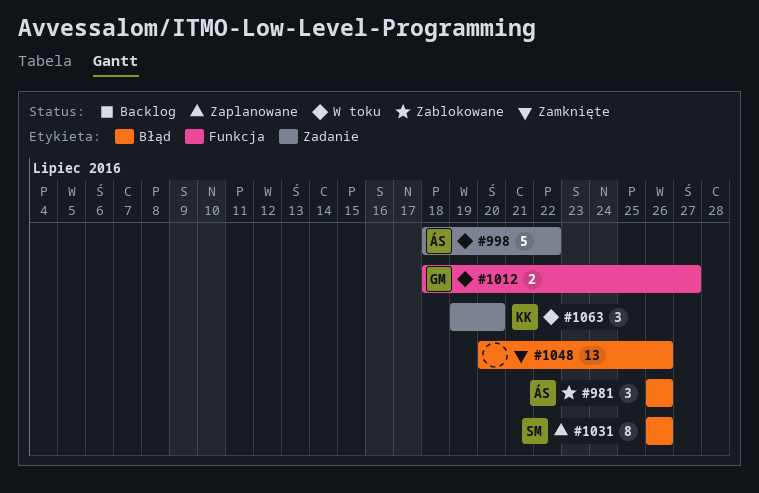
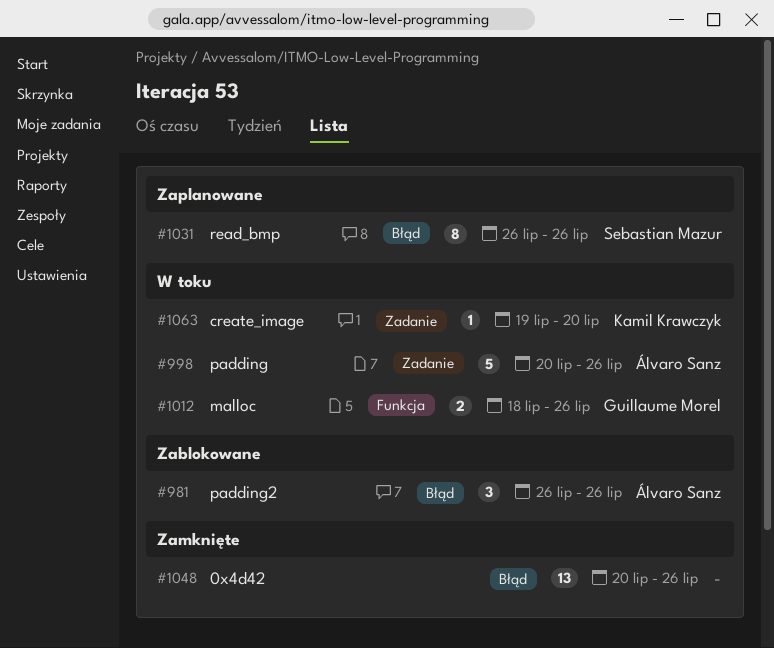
#998, start: Jul 18 -> Jul 20
#998, due: Jul 22 -> Jul 26
#1012, due: Jul 27 -> Jul 26
#1063, estimate: 3 -> 1

